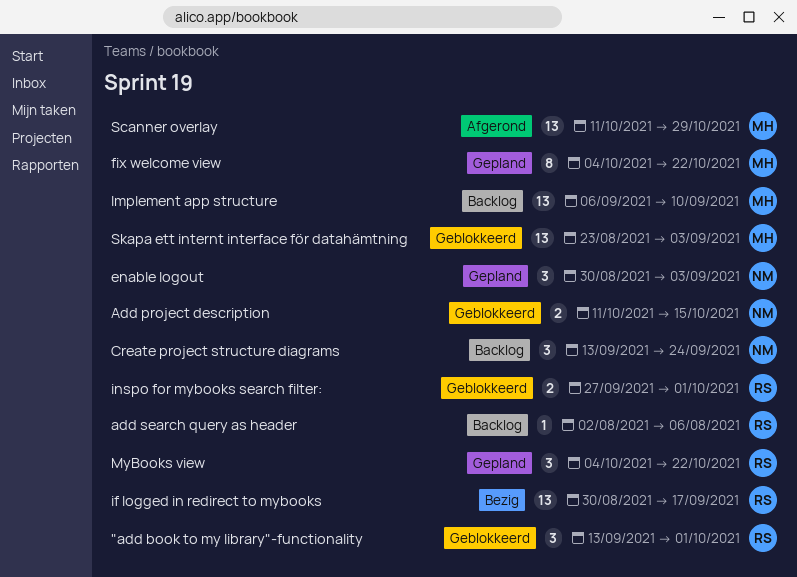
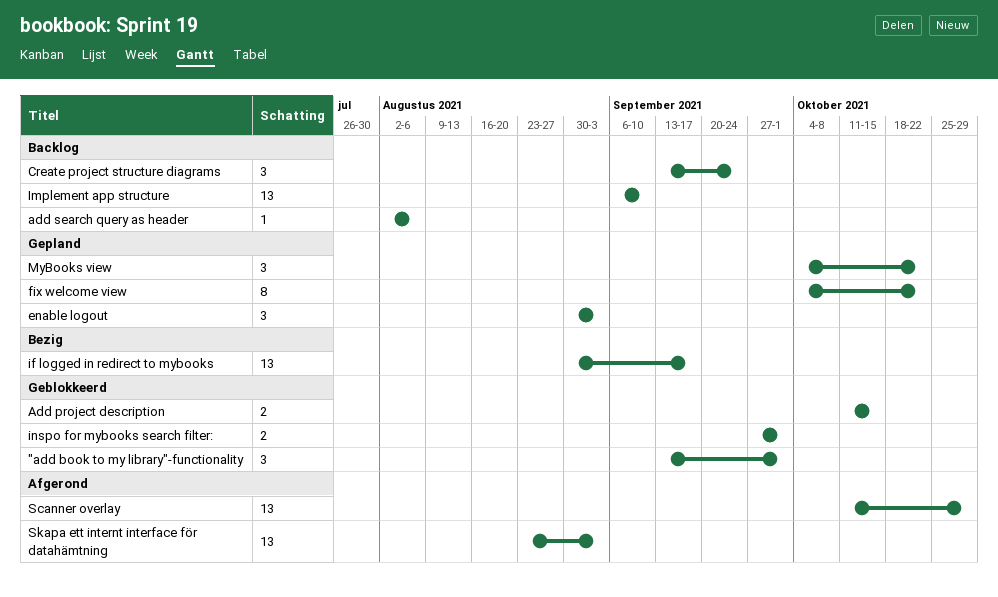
Skapa ett internt interface för datahämtning, status: Geblokkeerd -> Afgerond

